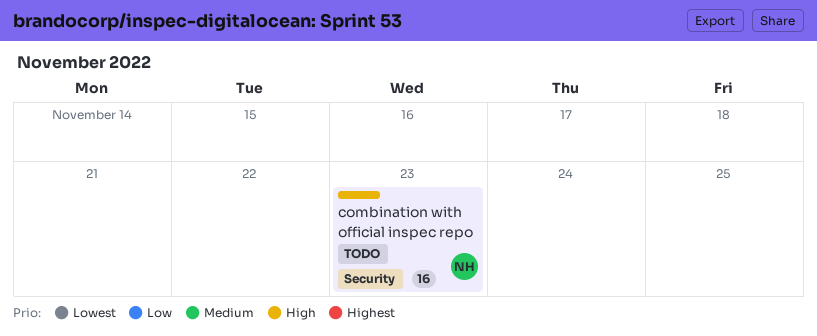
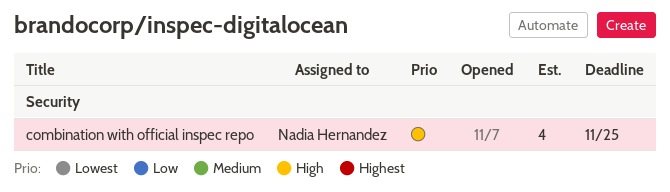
combination with official inspec repo, estimate: 16 -> 4
combination with official inspec repo, due: Nov 23 -> Nov 25

